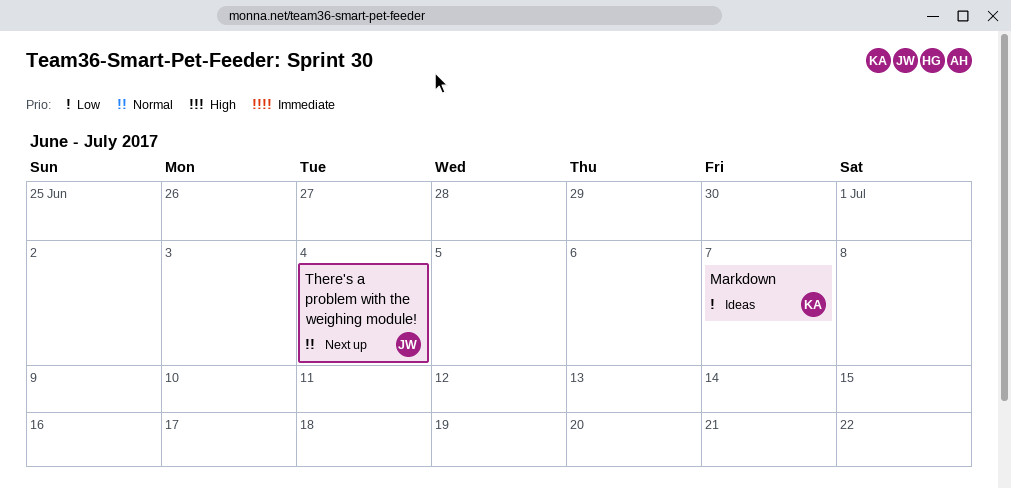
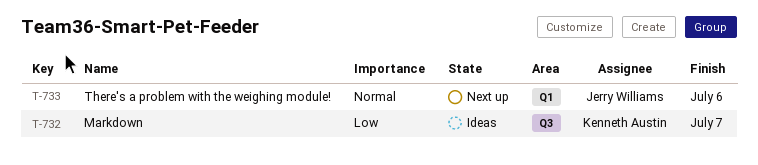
There's a problem with the weighing module!, due: Jul 4 -> Jul 6

